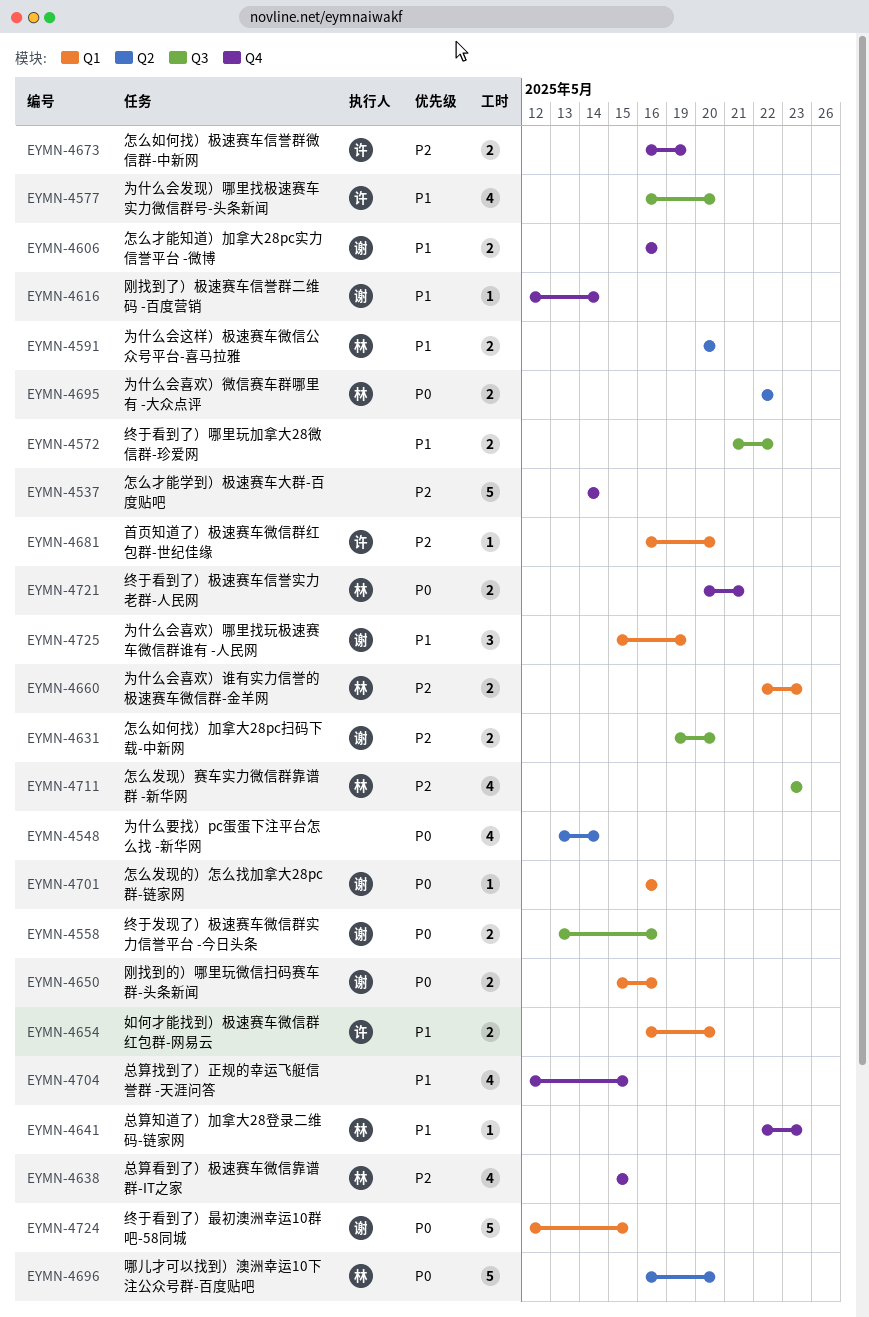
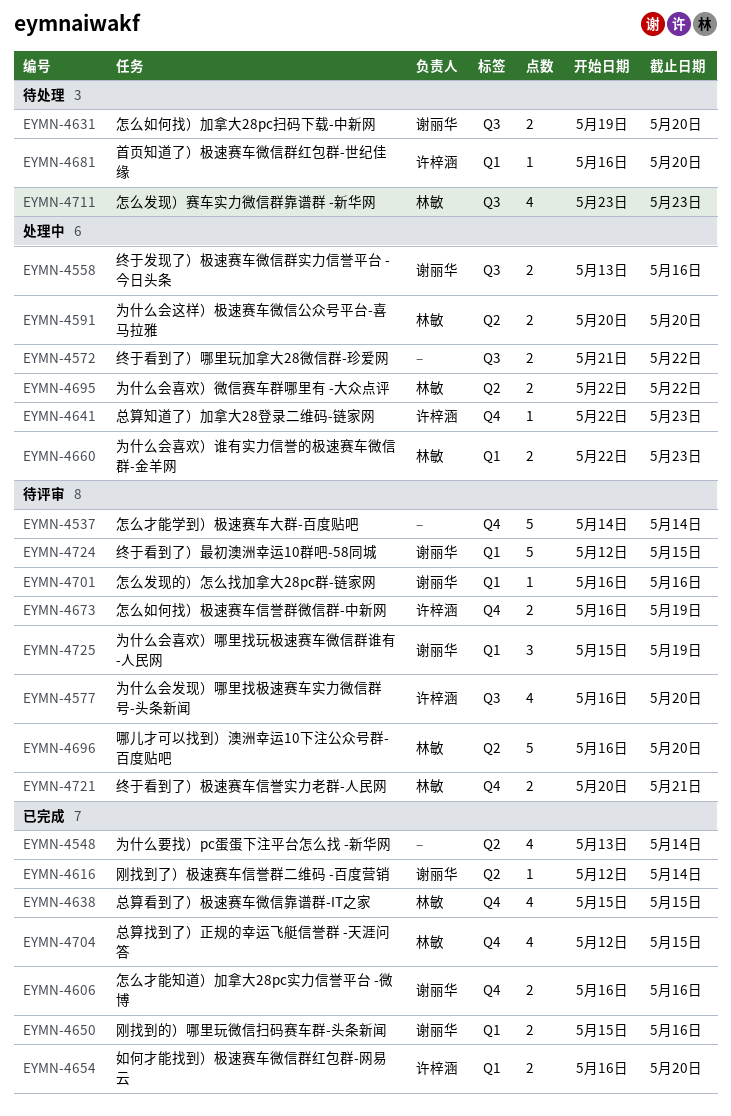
EYMN-4616, label: Q4 -> Q2
EYMN-4641, owner: 林敏 -> 许梓涵
EYMN-4704, owner: none -> 林敏

